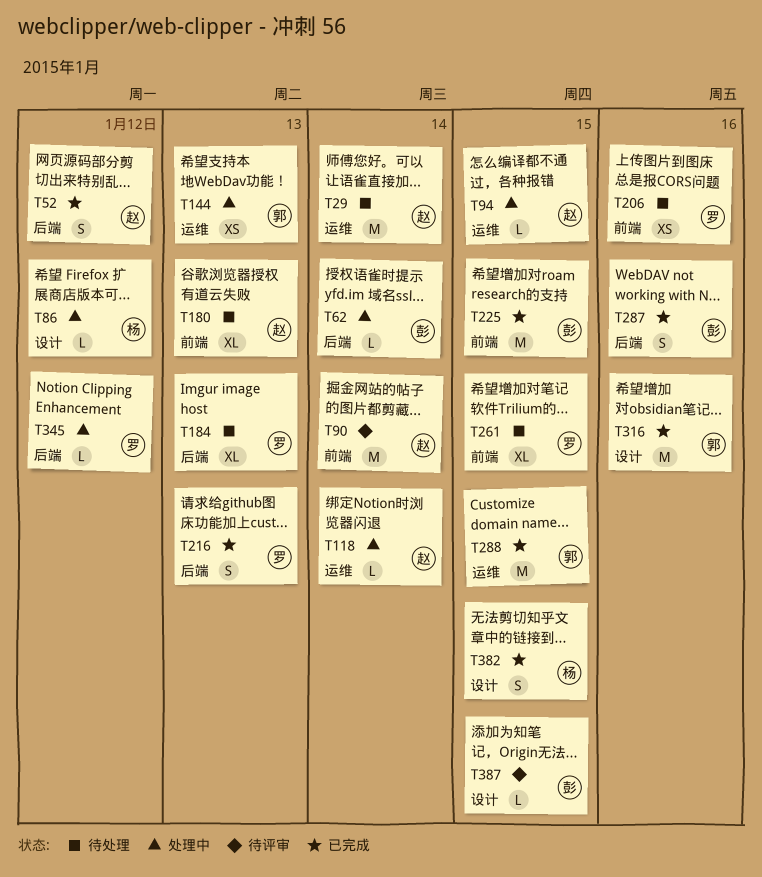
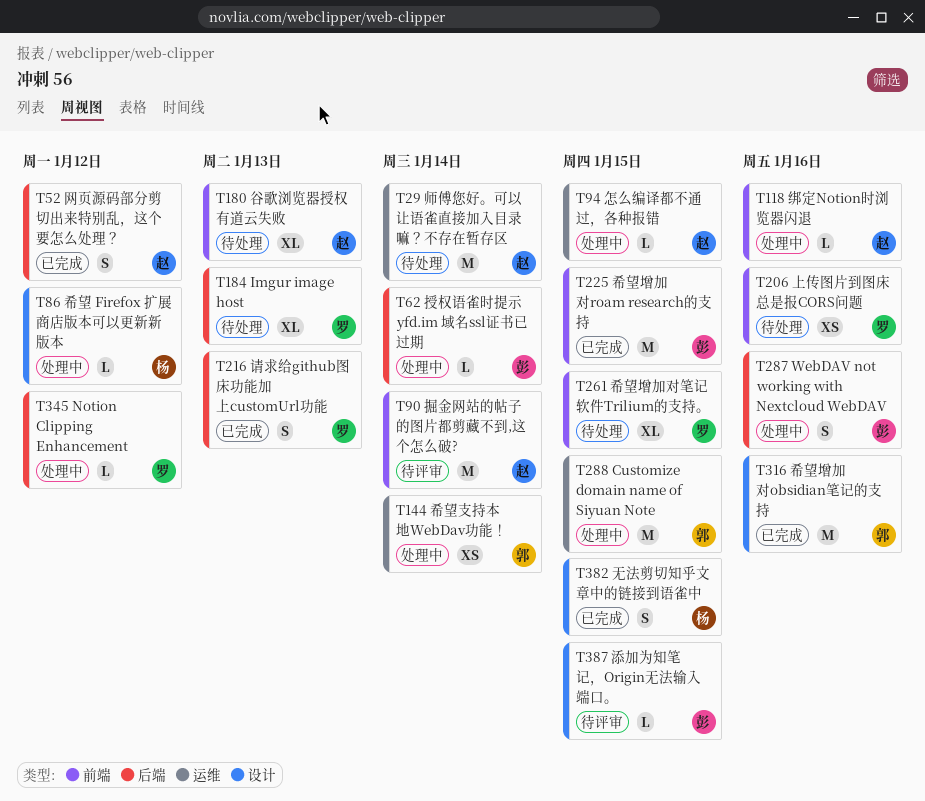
T118, label: 运维 -> 前端
T118, due: Jan 14 -> Jan 16
T144, due: Jan 13 -> Jan 14
T287, status: 已完成 -> 处理中
T288, status: 已完成 -> 处理中

